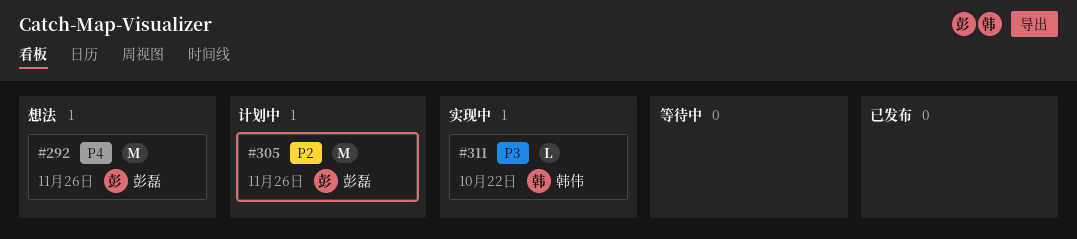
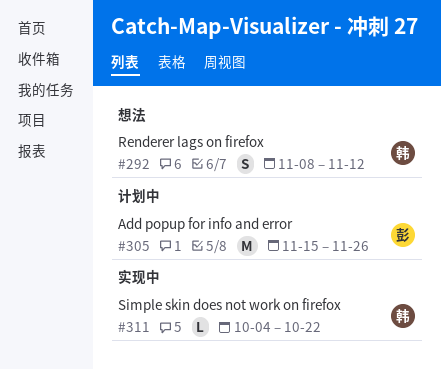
#292, owner: 彭磊 -> 韩伟
#292, estimate: M -> S
#292, due: Nov 26 -> Nov 12

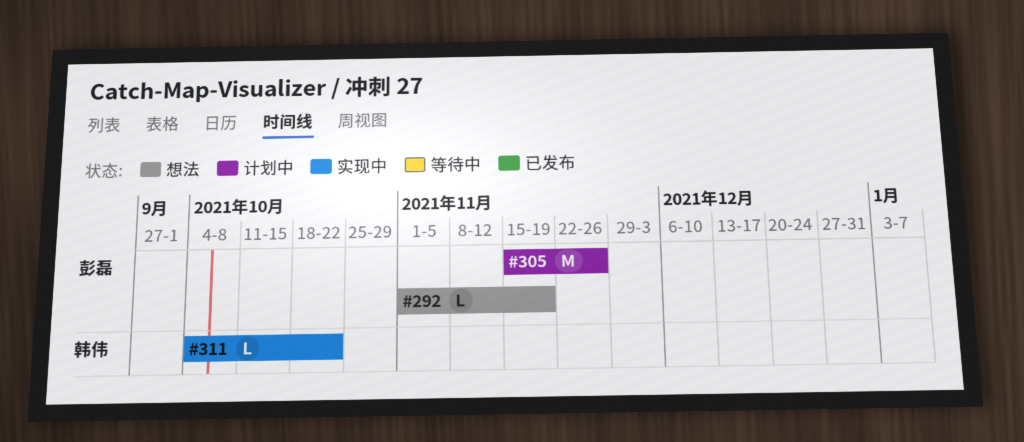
#292, owner: 韩伟 -> 彭磊
#292, estimate: S -> L
#292, start: Nov 8 -> Nov 1
#292, due: Nov 12 -> Nov 19

